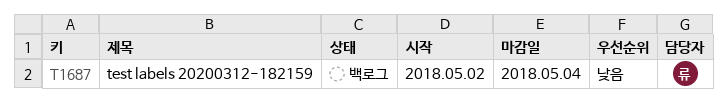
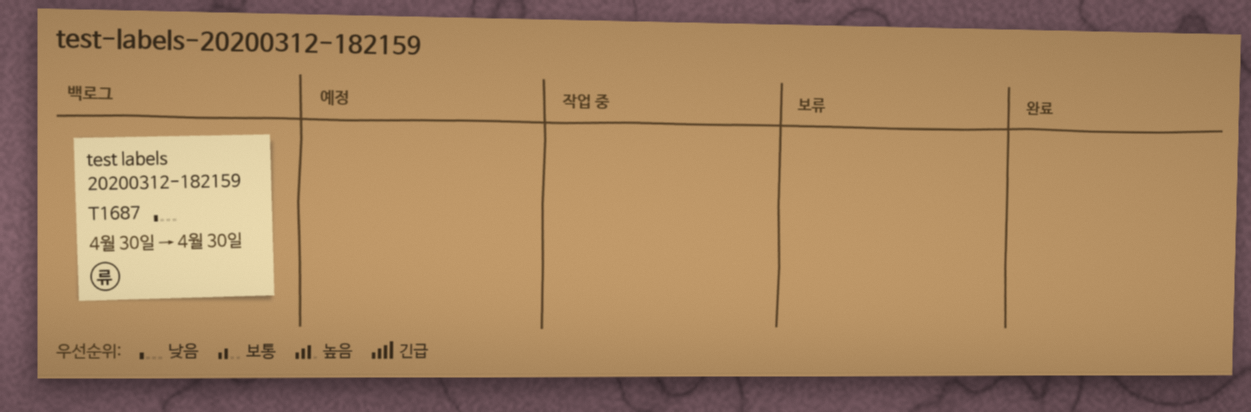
T1687, start: May 2 -> Apr 30
T1687, due: May 4 -> Apr 30

